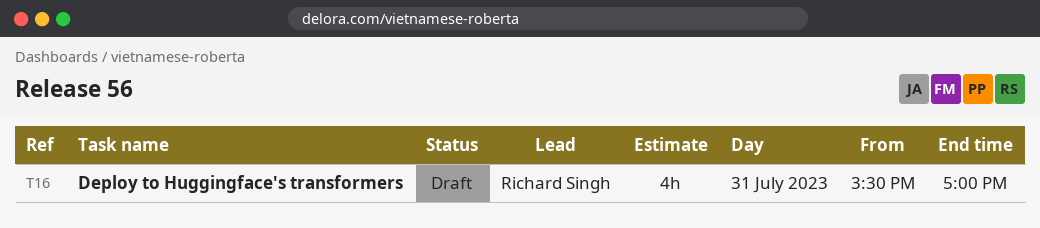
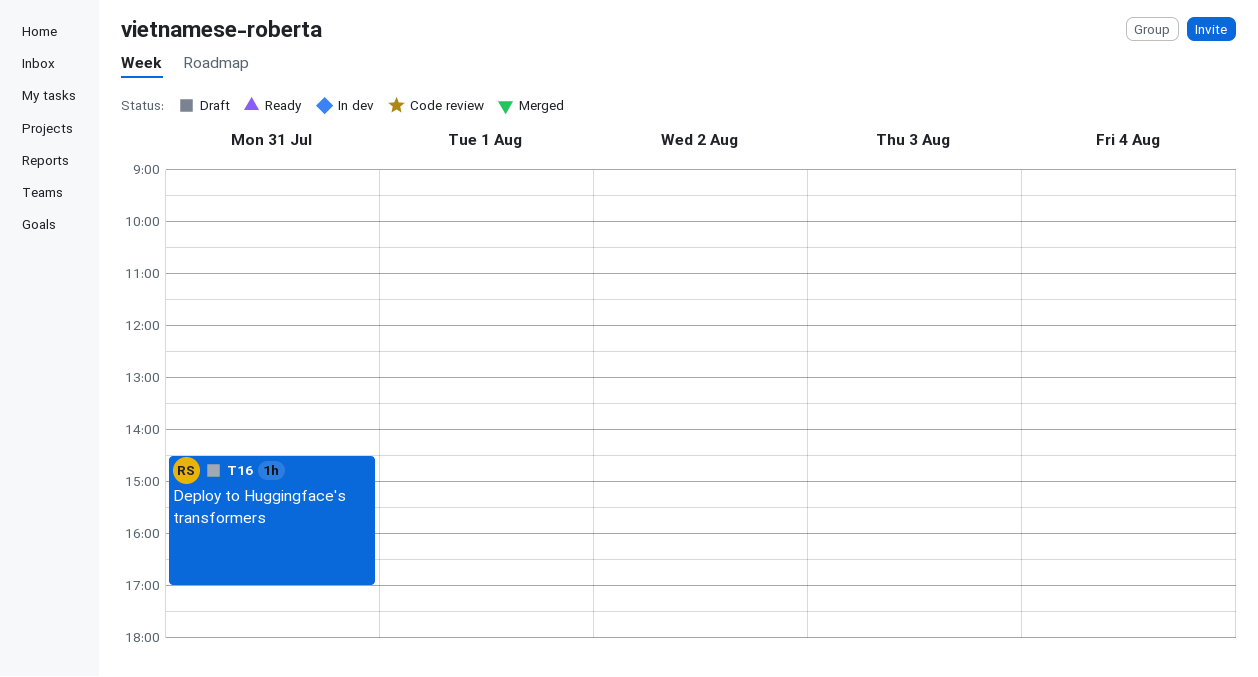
T16, estimate: 4h -> 1h
T16, begins: 15:30 -> 14:30

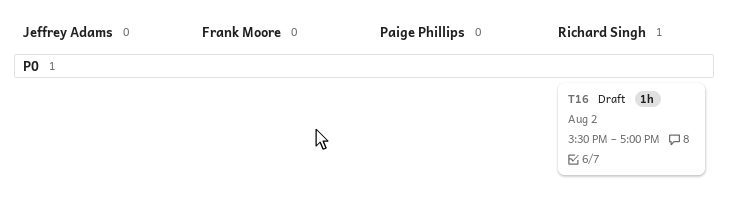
T16, day: Jul 31 -> Aug 2
T16, begins: 14:30 -> 15:30

